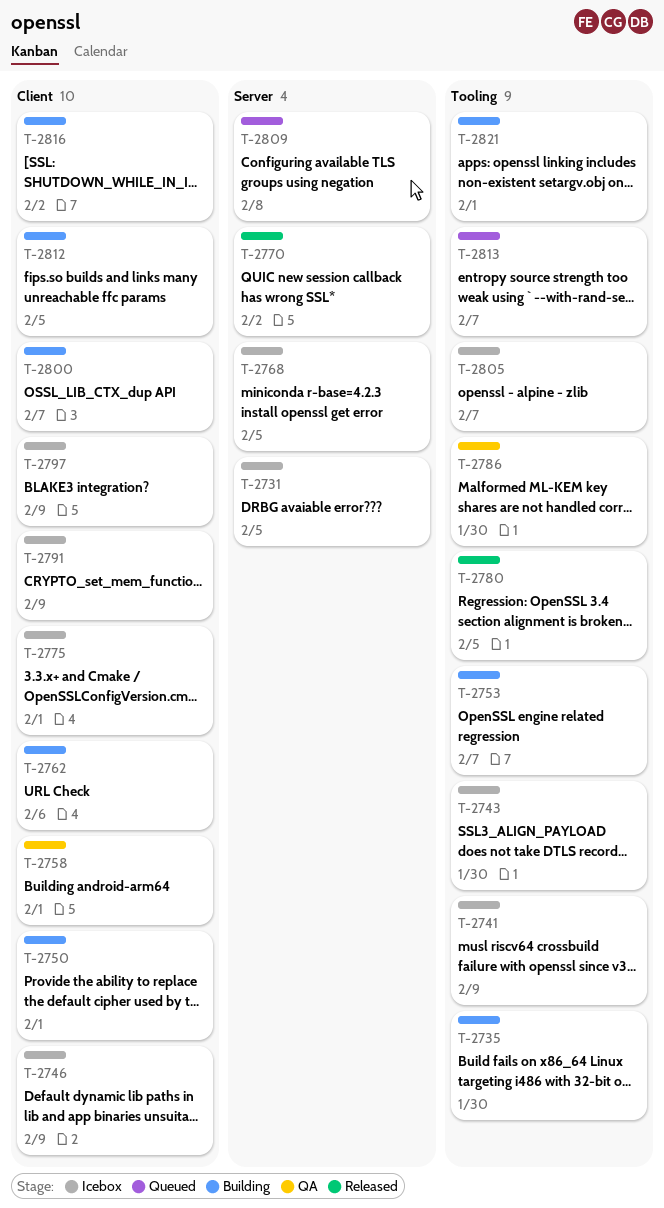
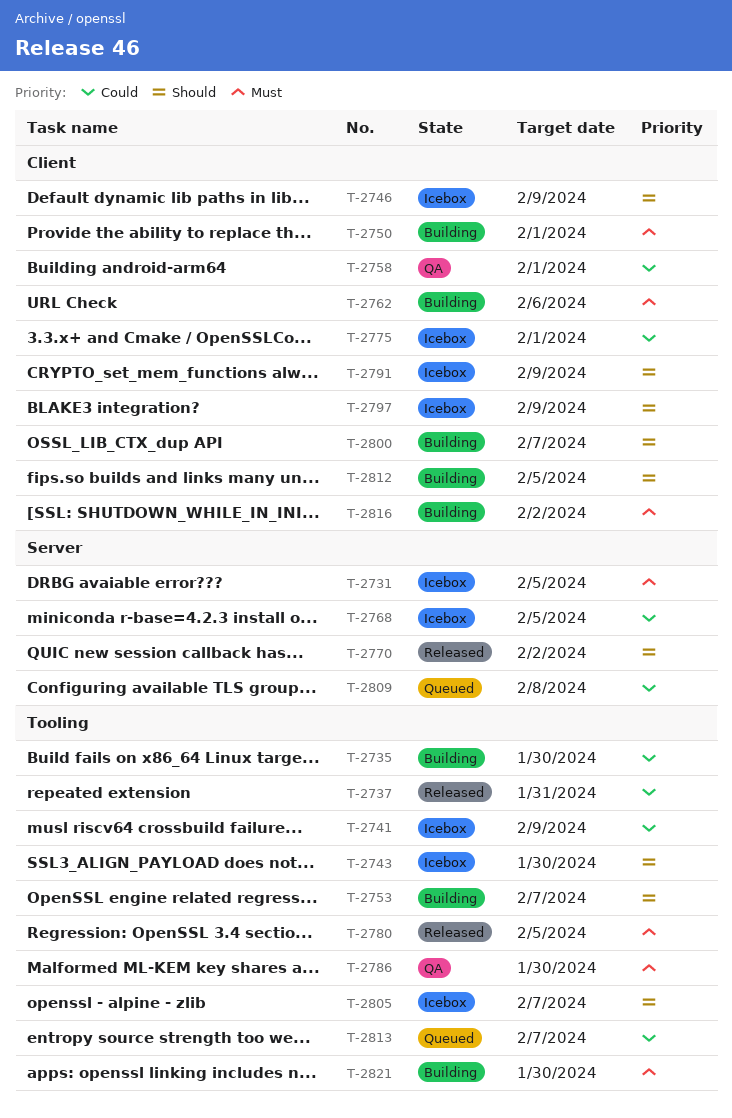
T-2737: none -> present
T-2821, due: Feb 1 -> Jan 30

